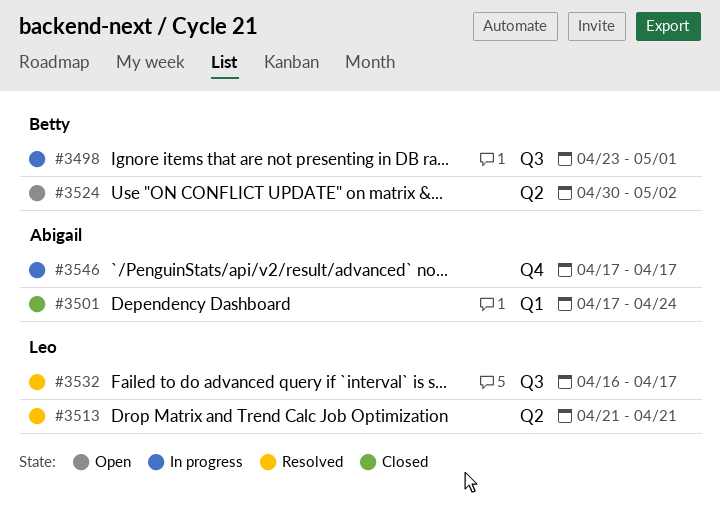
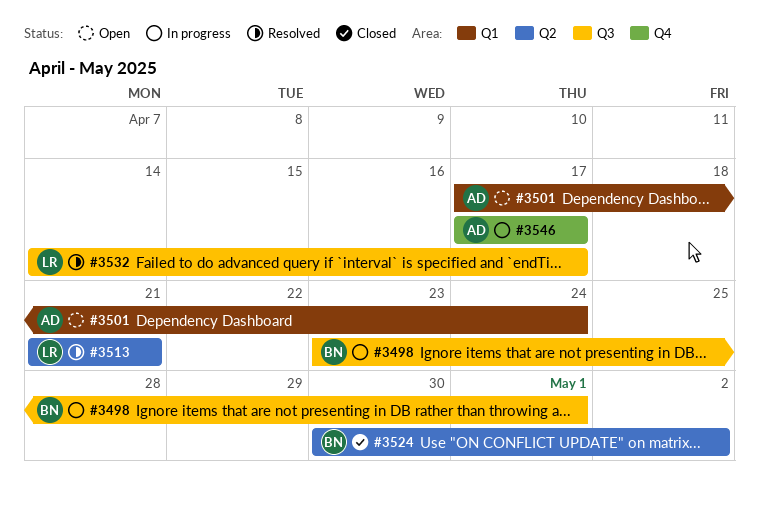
#3501, status: Closed -> Open
#3524, status: Open -> Closed
#3532, start: Apr 16 -> Apr 14

